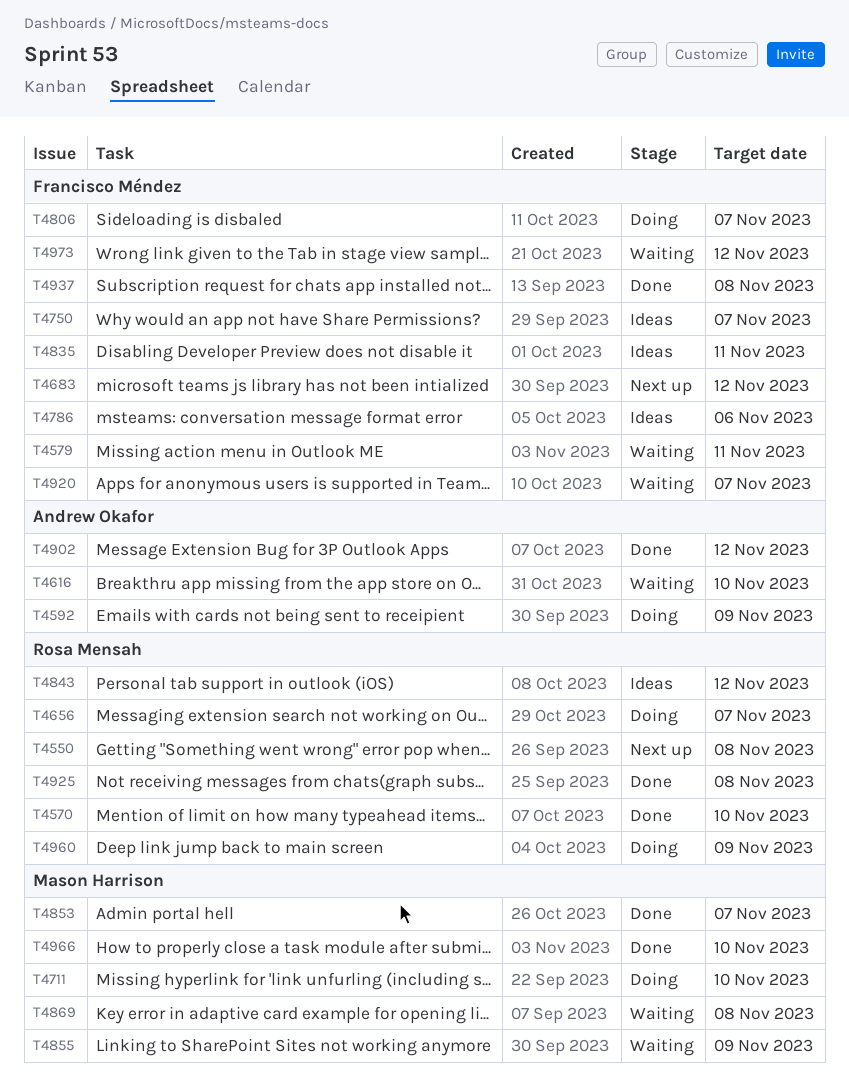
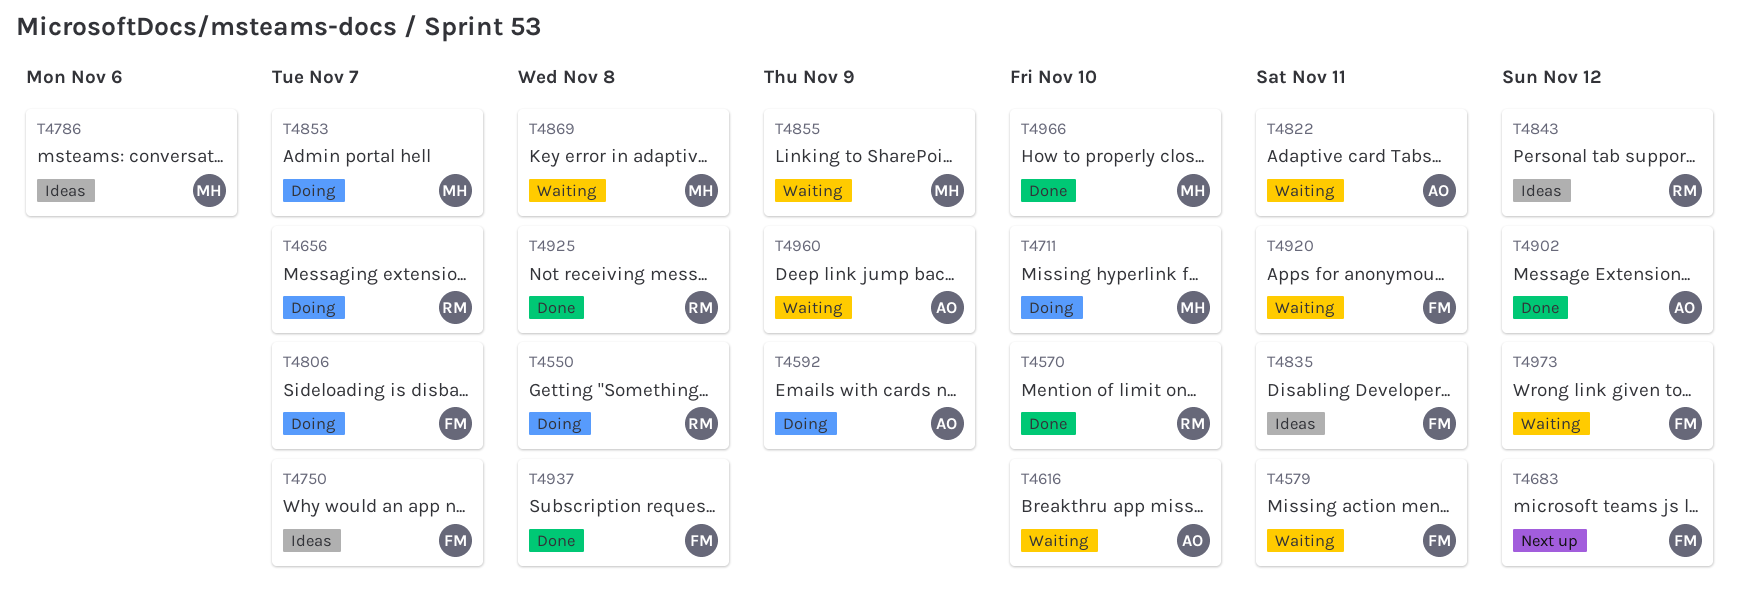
T4550, status: Next up -> Doing
T4786, owner: Francisco Méndez -> Mason Harrison
T4822: none -> present
T4853, status: Done -> Doing
T4920, due: Nov 7 -> Nov 11
T4960, status: Doing -> Waiting
T4960, owner: Rosa Mensah -> Andrew Okafor

